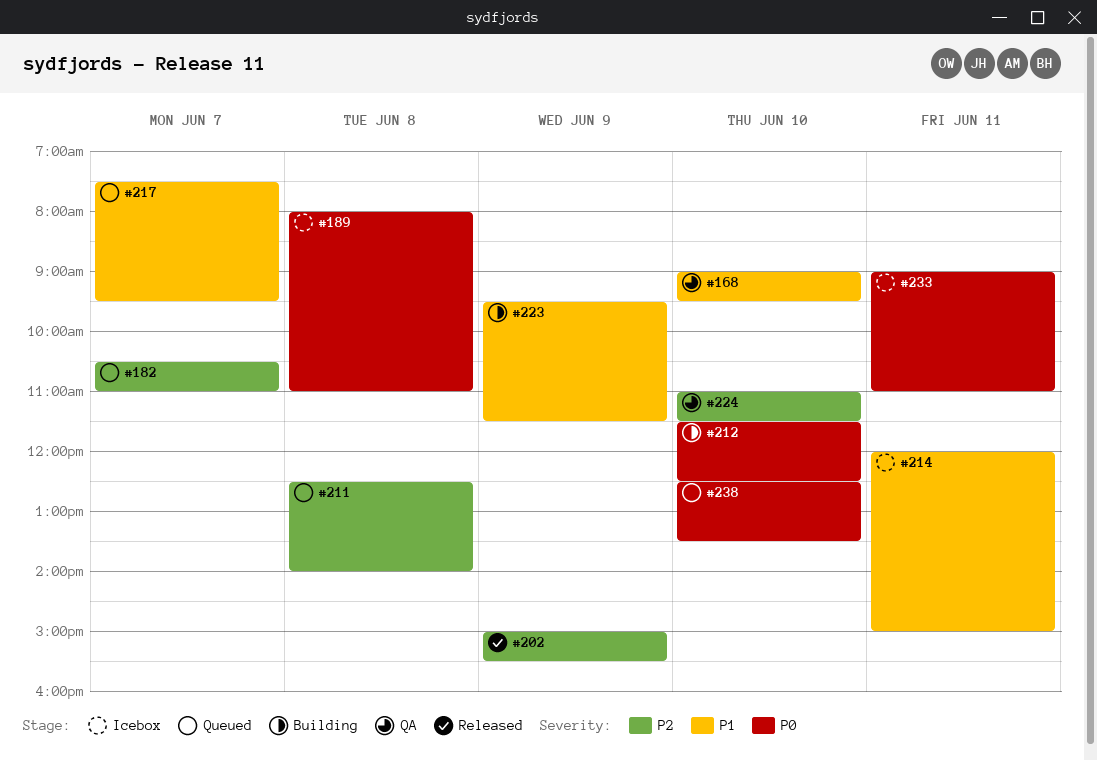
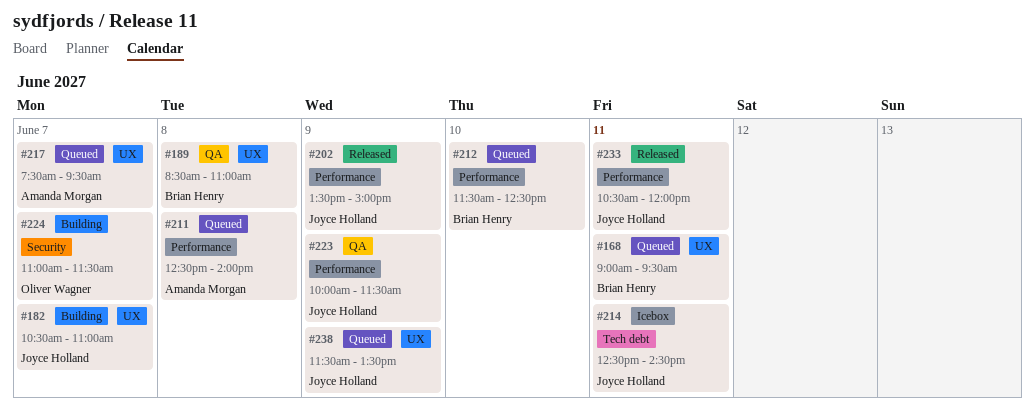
#168, status: QA -> Queued
#168, day: Jun 10 -> Jun 11
#182, status: Queued -> Building
#189, status: Icebox -> QA
#189, begins: 08:00 -> 08:30
#202, begins: 15:00 -> 13:30
#202, ends: 15:30 -> 15:00
#212, status: Building -> Queued
#214, begins: 12:00 -> 12:30
#214, ends: 15:00 -> 14:30
#223, status: Building -> QA
#223, begins: 09:30 -> 10:00
#224, status: QA -> Building
#224, day: Jun 10 -> Jun 7
#233, status: Icebox -> Released
#233, begins: 09:00 -> 10:30
#233, ends: 11:00 -> 12:00
#238, day: Jun 10 -> Jun 9
#238, begins: 12:30 -> 11:30

